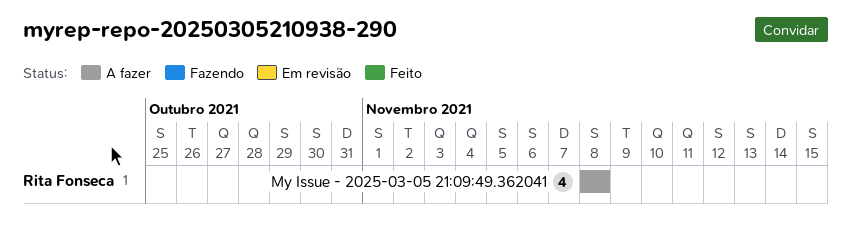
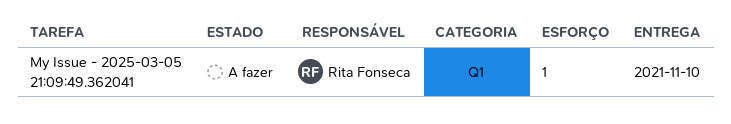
My Issue - 2025-03-05 21:09:49.362041, estimate: 4 -> 1
My Issue - 2025-03-05 21:09:49.362041, due: Nov 8 -> Nov 10

